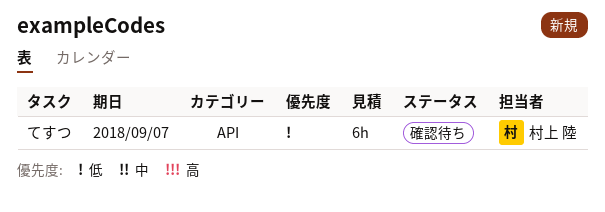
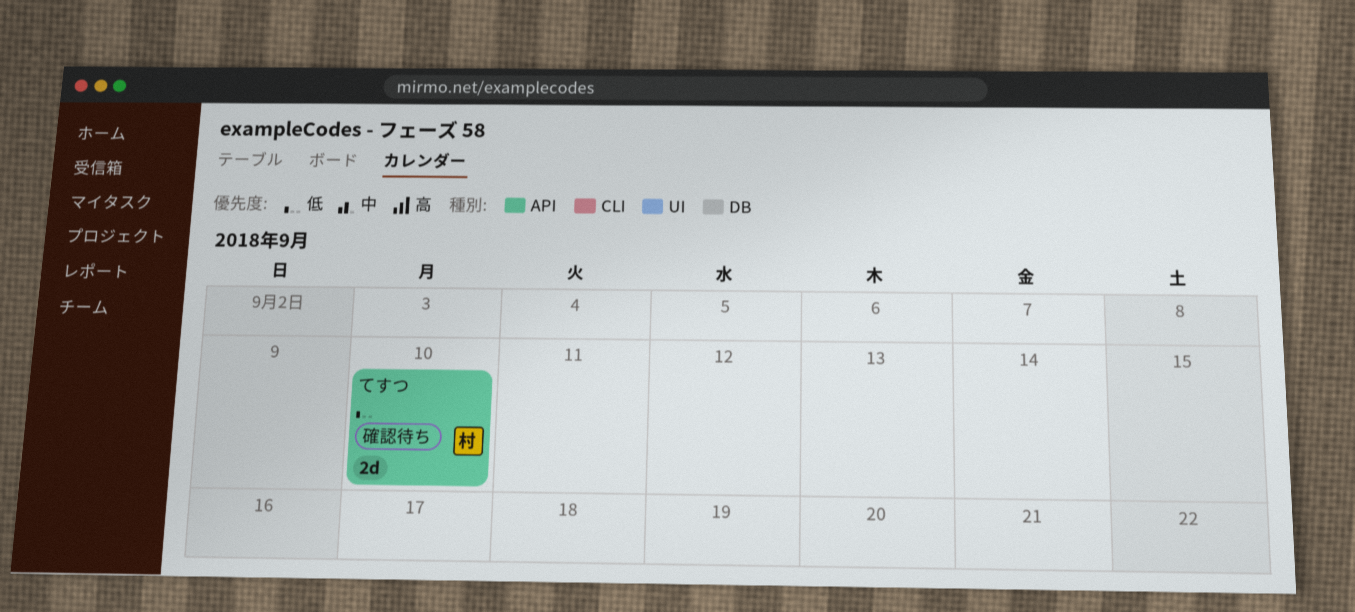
てすつ, estimate: 6h -> 2d
てすつ, due: Sep 7 -> Sep 10

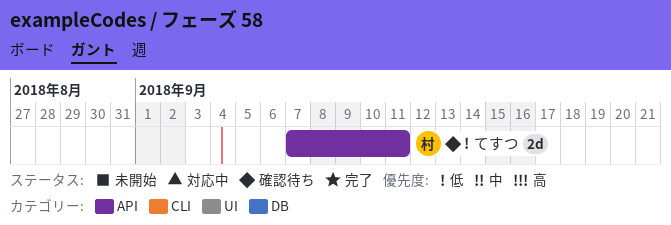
てすつ, due: Sep 10 -> Sep 11

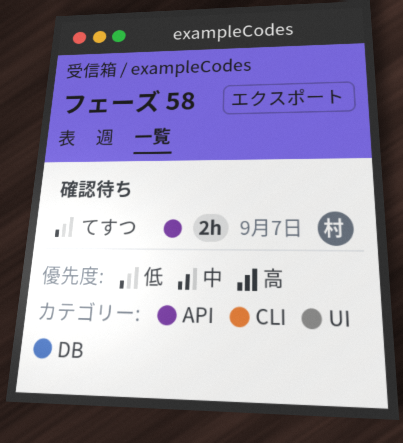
てすつ, estimate: 2d -> 2h
てすつ, due: Sep 11 -> Sep 7

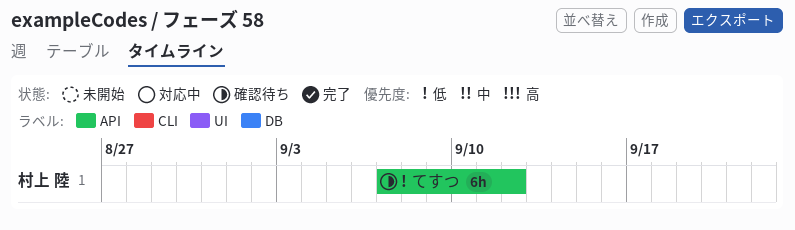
てすつ, estimate: 2h -> 6h
てすつ, due: Sep 7 -> Sep 12

